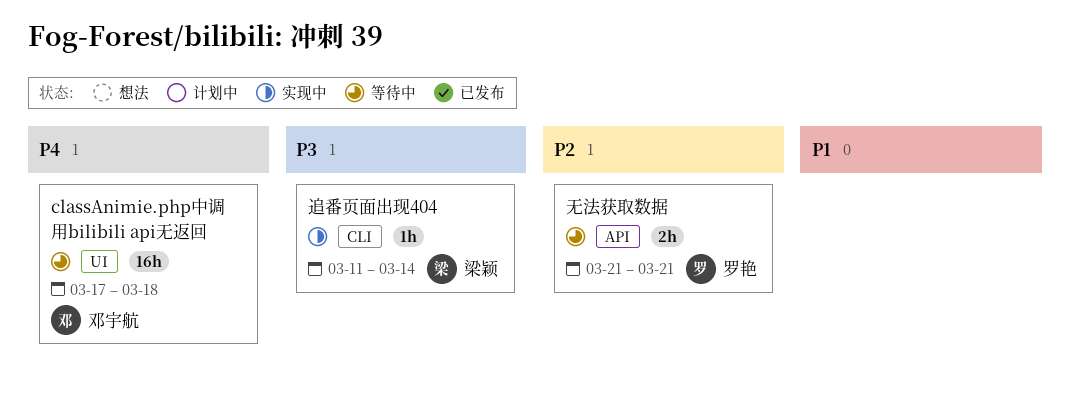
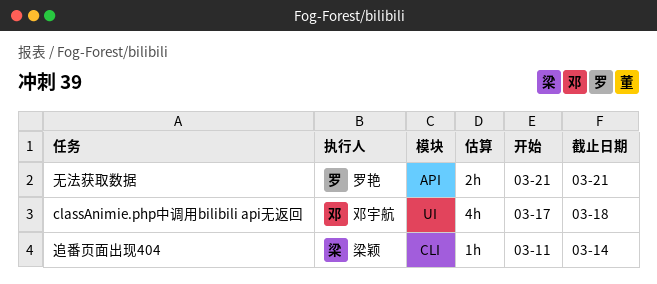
classAnimie.php中调用bilibili api无返回, estimate: 16h -> 4h

